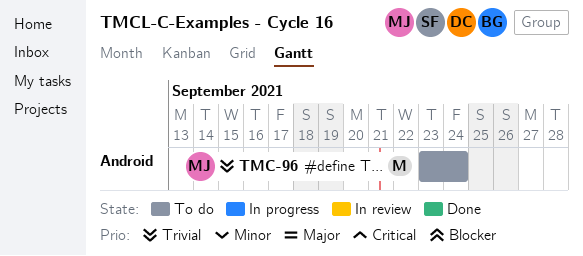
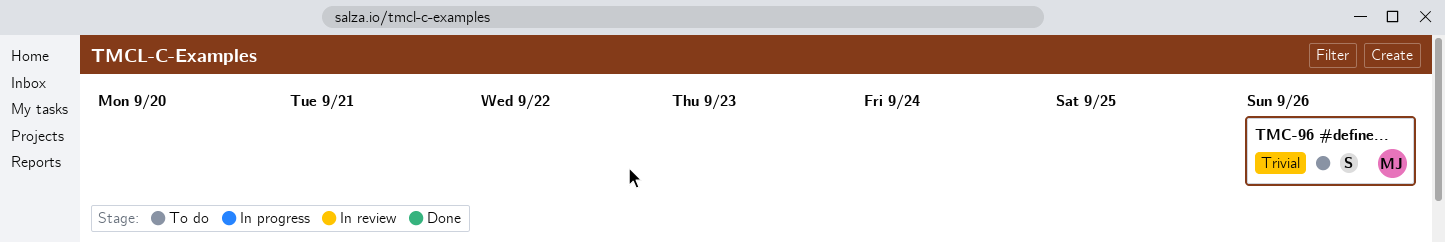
TMC-96, estimate: M -> S
TMC-96, due: Sep 24 -> Sep 26

